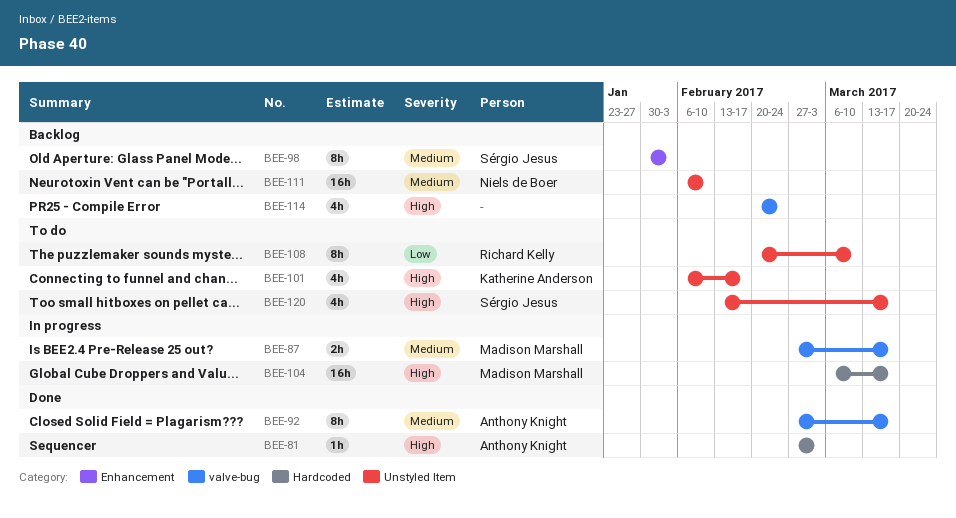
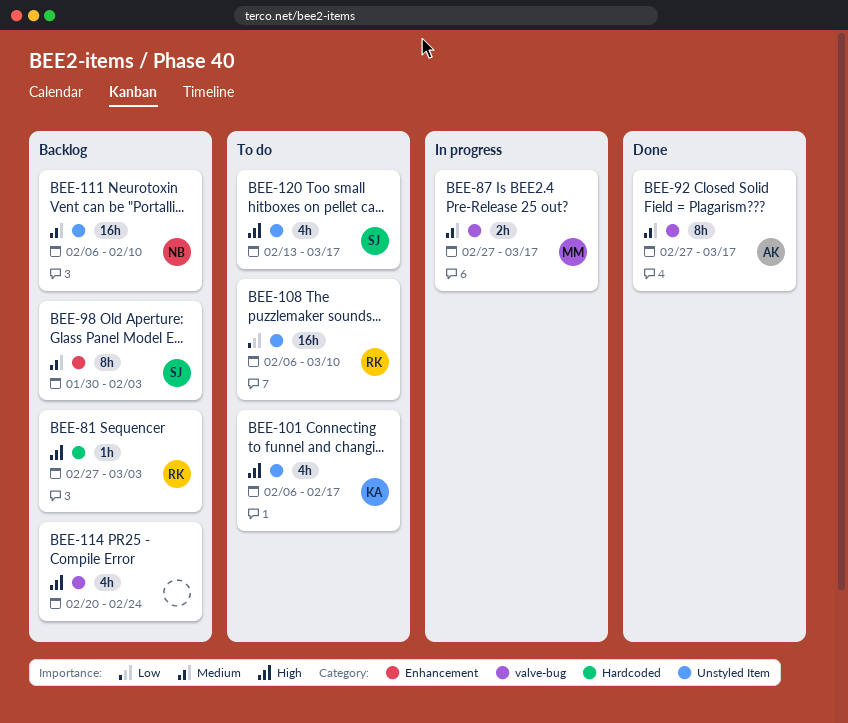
BEE-81, status: Done -> Backlog
BEE-81, owner: Anthony Knight -> Richard Kelly
BEE-104: present -> none
BEE-108, estimate: 8h -> 16h
BEE-108, start: Feb 20 -> Feb 6

